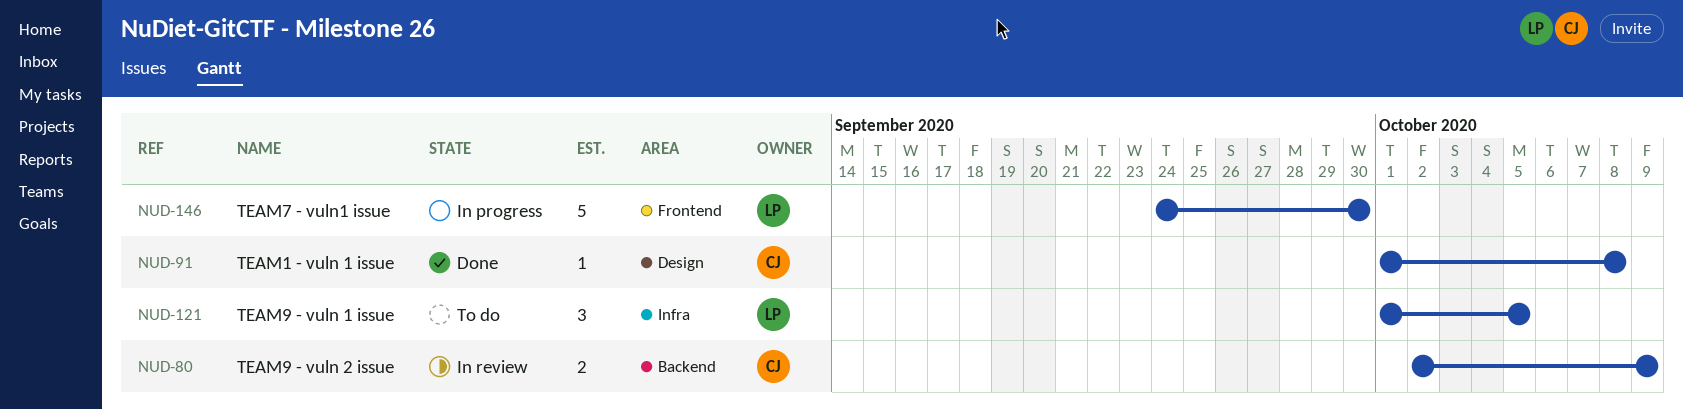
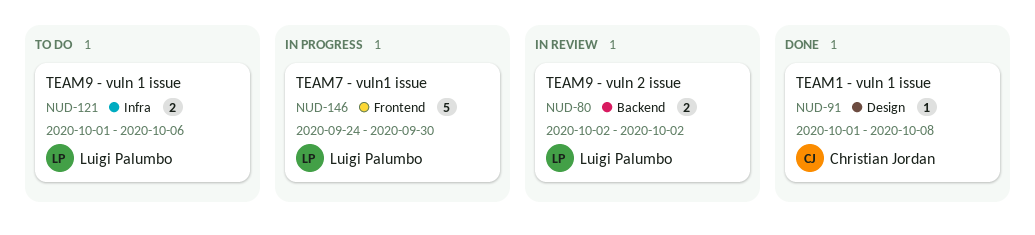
NUD-80, owner: Christian Jordan -> Luigi Palumbo
NUD-80, due: Oct 9 -> Oct 2
NUD-121, estimate: 3 -> 2
NUD-121, due: Oct 5 -> Oct 6

